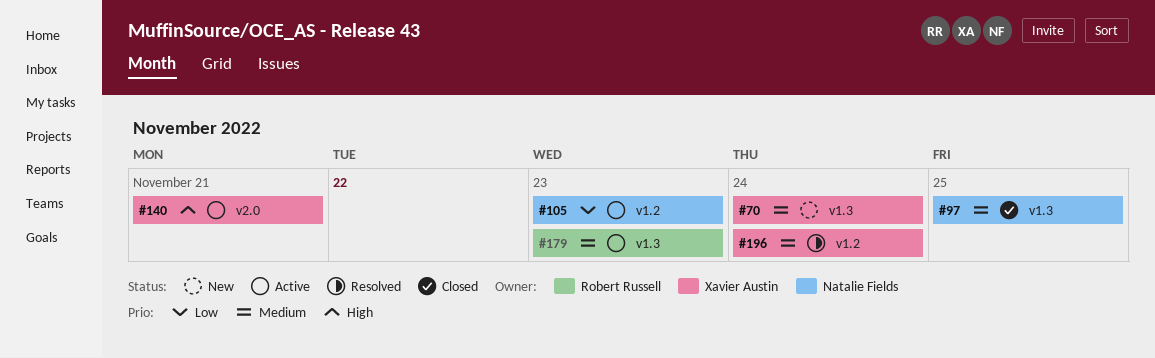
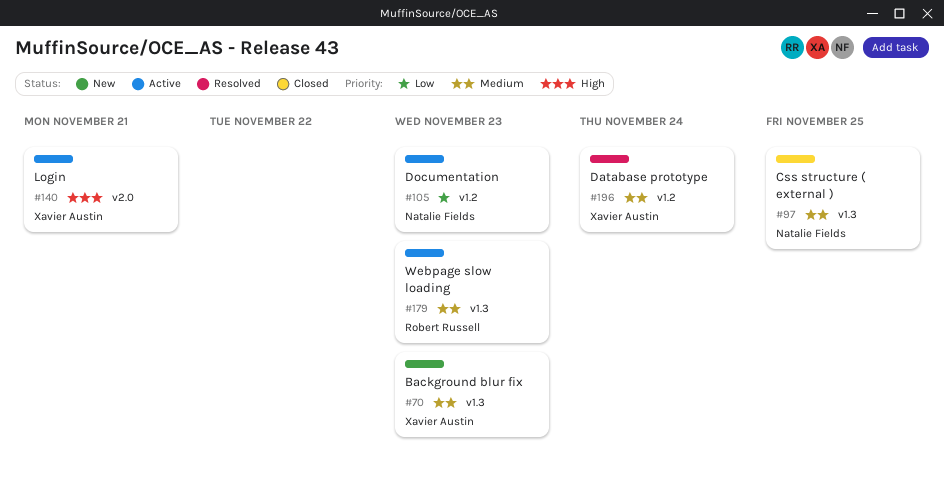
#70, due: Nov 24 -> Nov 23

